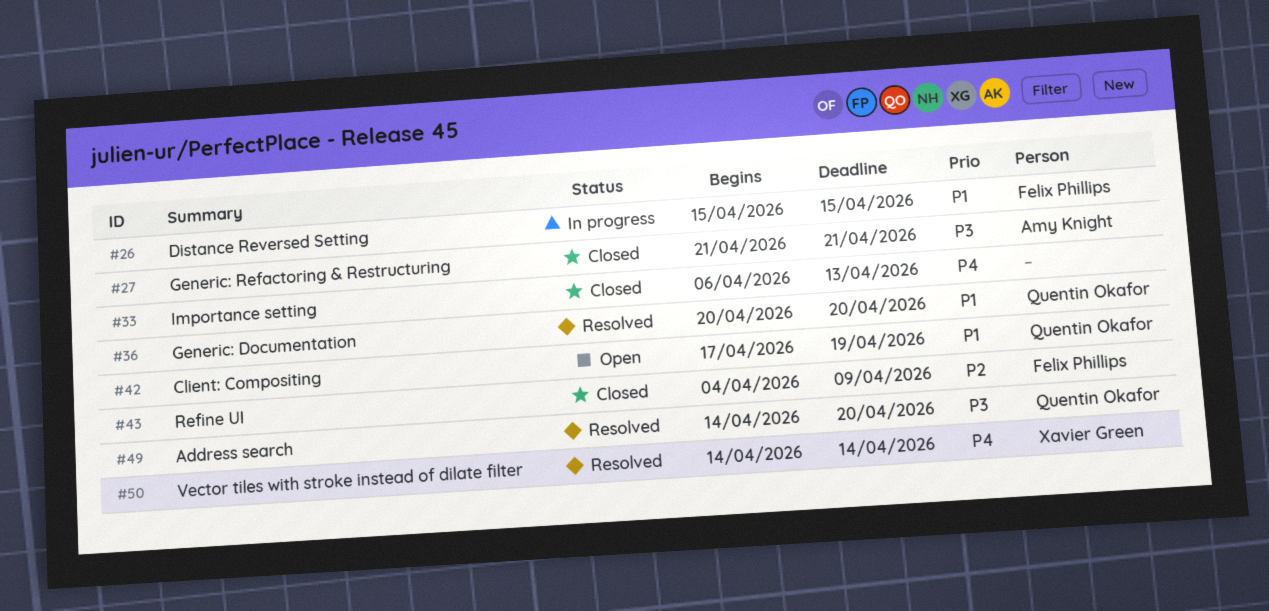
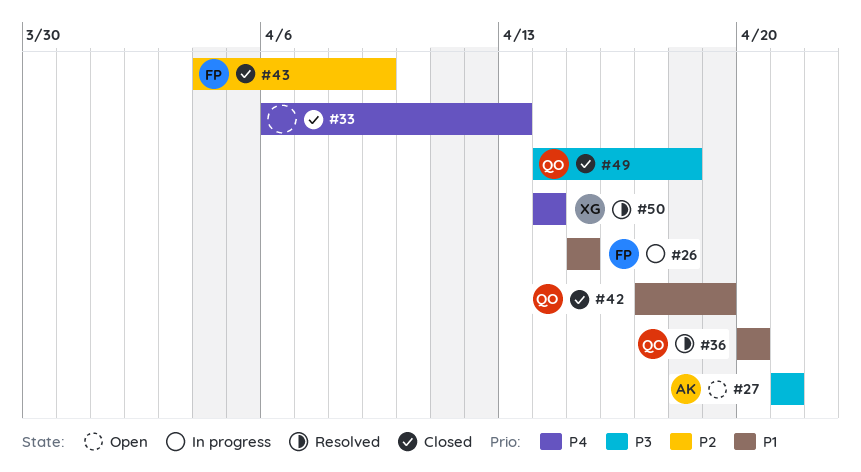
#27, status: Closed -> Open
#42, status: Open -> Closed
#49, status: Resolved -> Closed
#49, due: Apr 20 -> Apr 18

